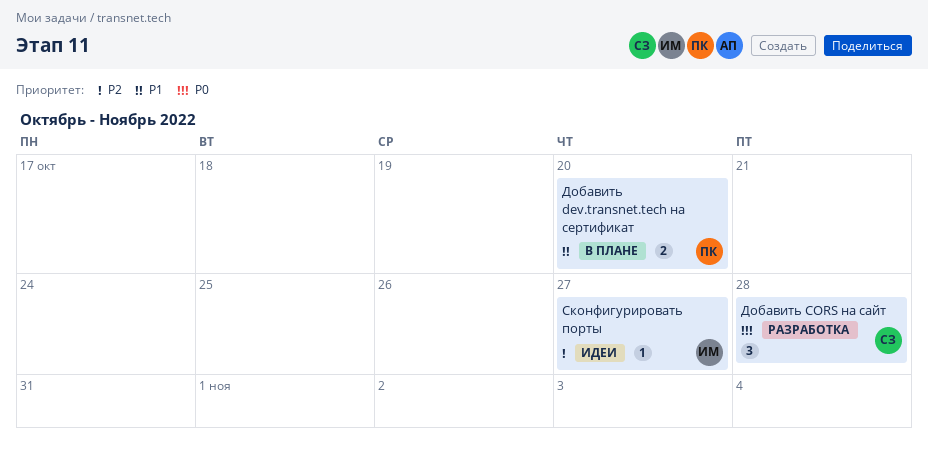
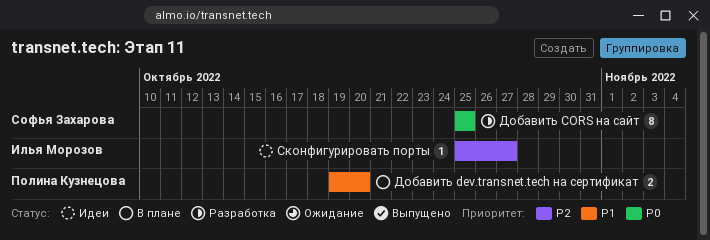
Добавить CORS на сайт, estimate: 3 -> 8
Добавить CORS на сайт, due: Oct 28 -> Oct 25

